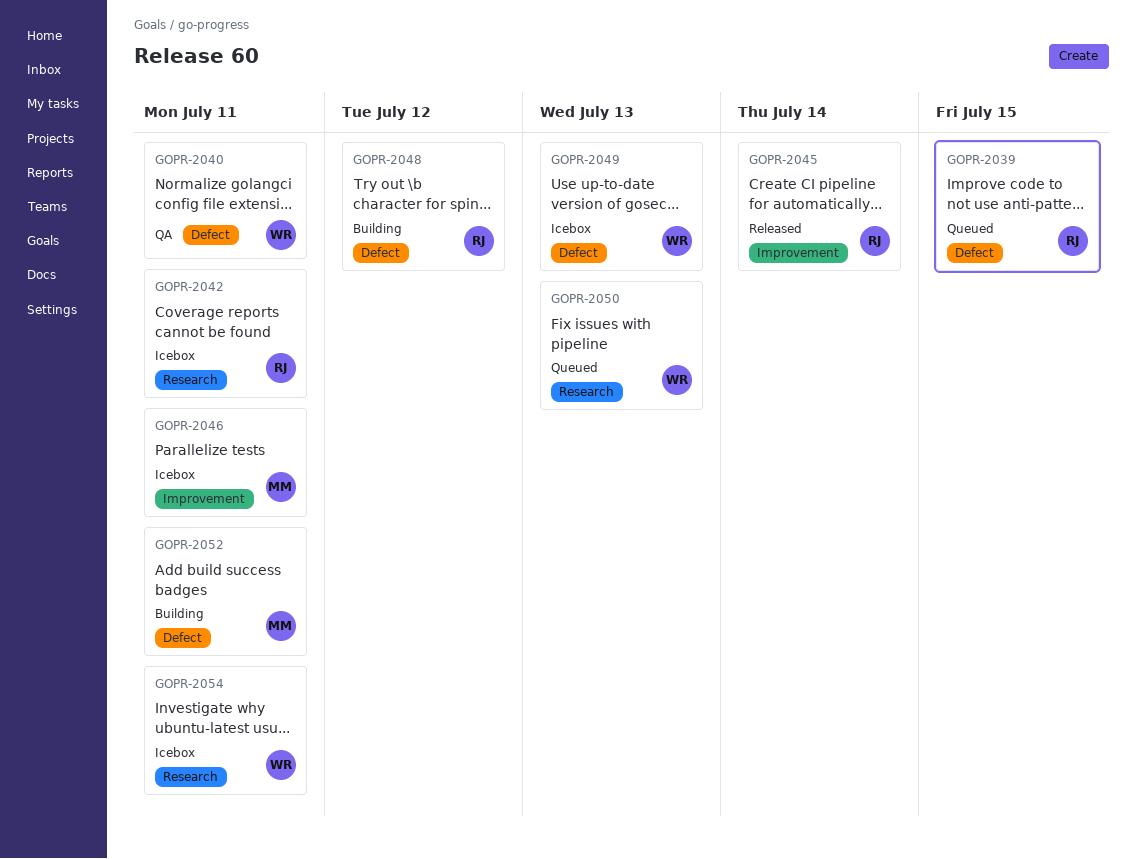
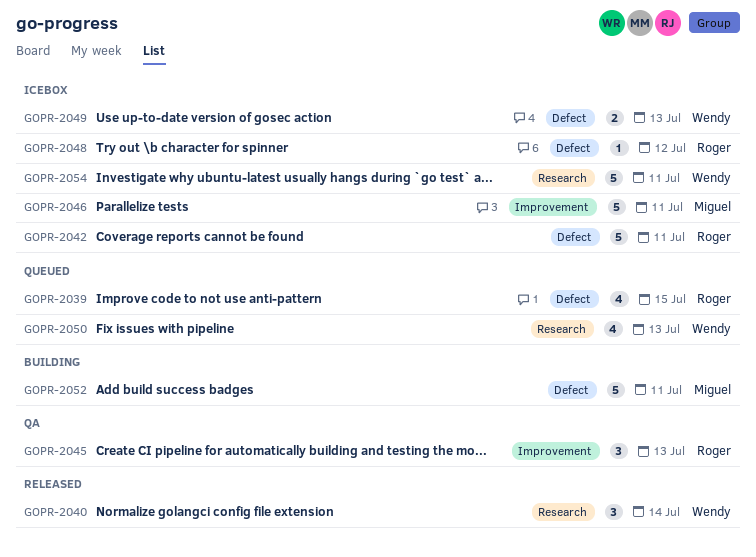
GOPR-2040, status: QA -> Released
GOPR-2040, label: Defect -> Research
GOPR-2040, due: Jul 11 -> Jul 14
GOPR-2042, label: Research -> Defect
GOPR-2045, status: Released -> QA
GOPR-2045, due: Jul 14 -> Jul 13
GOPR-2048, status: Building -> Icebox

